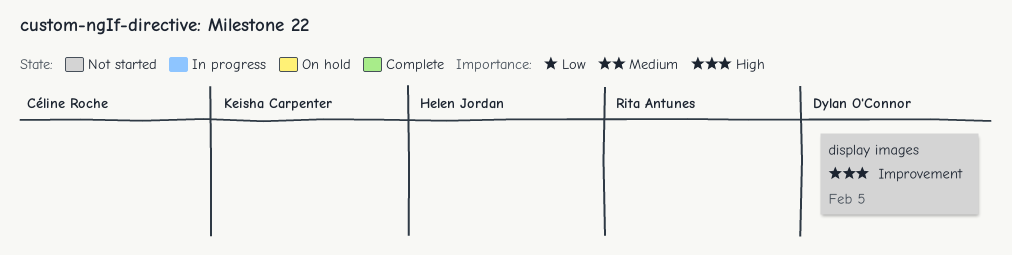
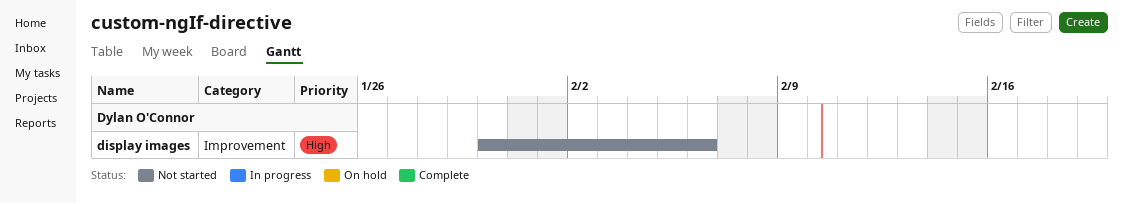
display images, due: Feb 5 -> Feb 6

